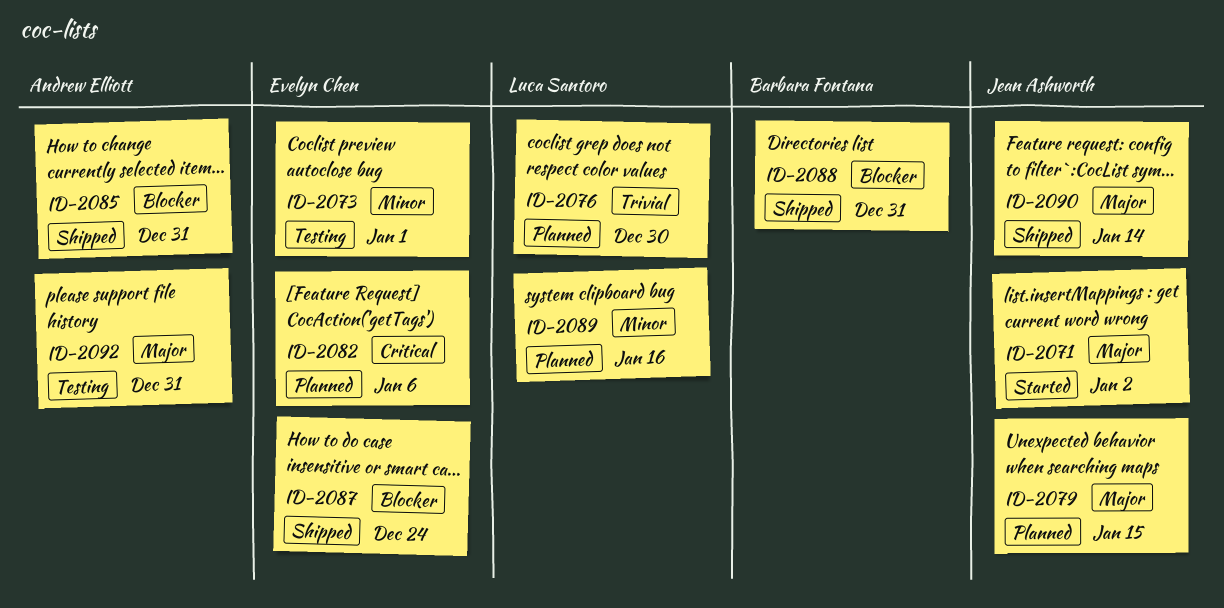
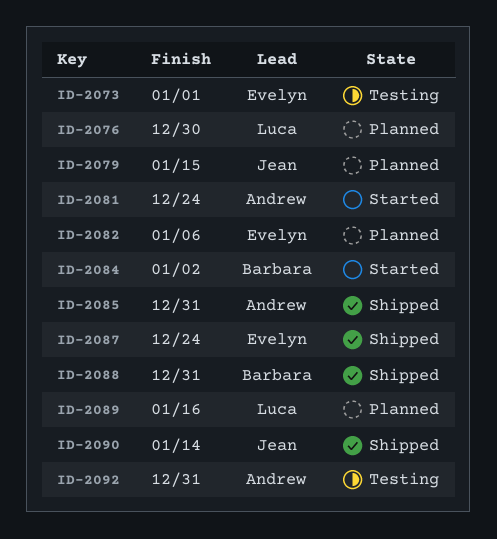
ID-2071: present -> none
ID-2081: none -> present
ID-2084: none -> present

